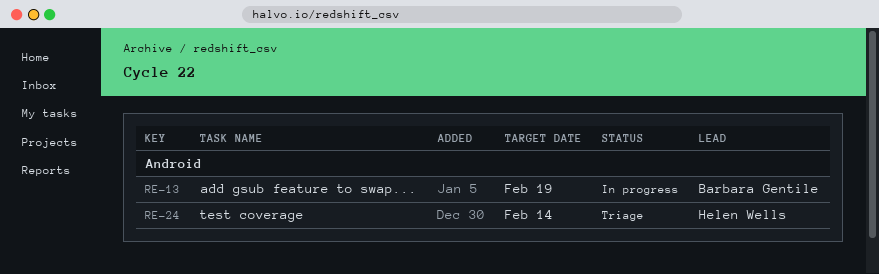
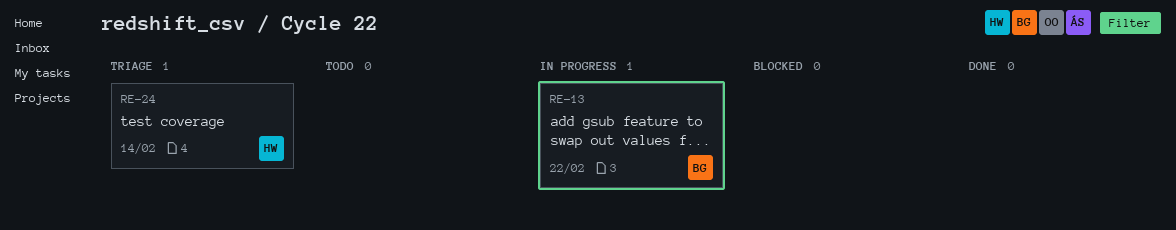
RE-13, due: Feb 19 -> Feb 22

